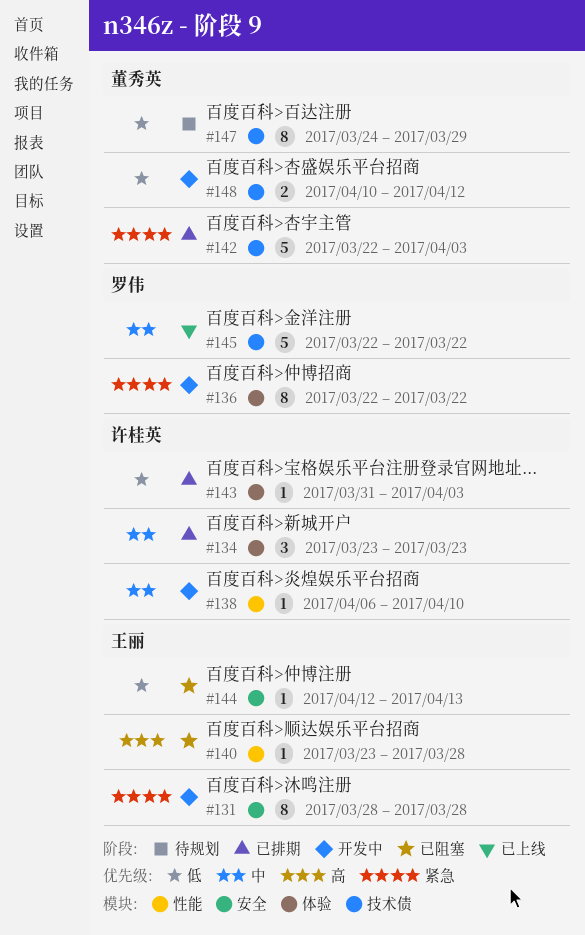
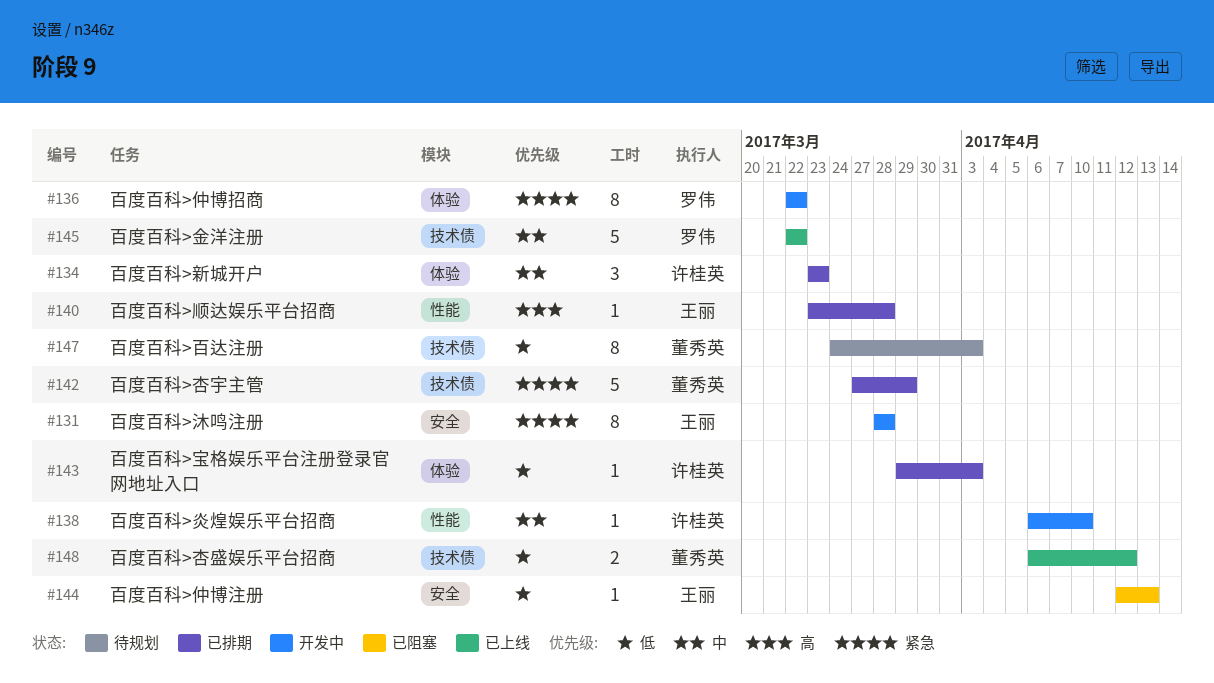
#140, status: 已阻塞 -> 已排期
#142, start: Mar 22 -> Mar 27
#142, due: Apr 3 -> Mar 29
#143, start: Mar 31 -> Mar 29
#147, due: Mar 29 -> Apr 3
#148, status: 开发中 -> 已上线
#148, start: Apr 10 -> Apr 6

